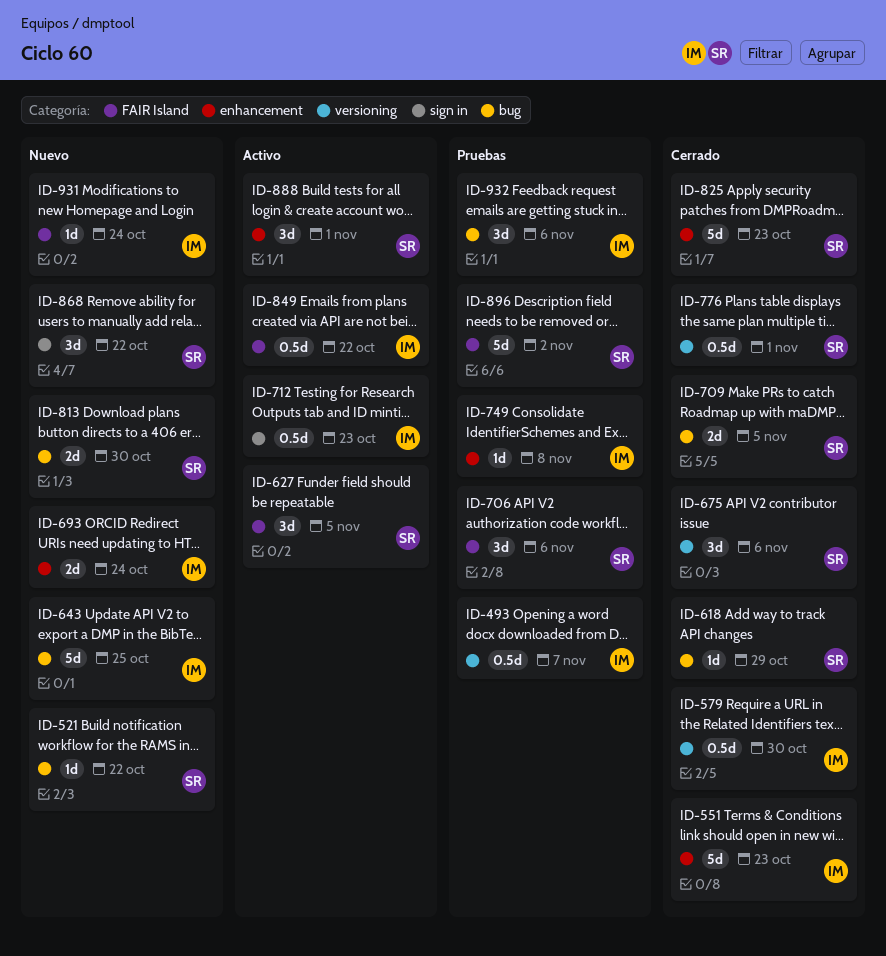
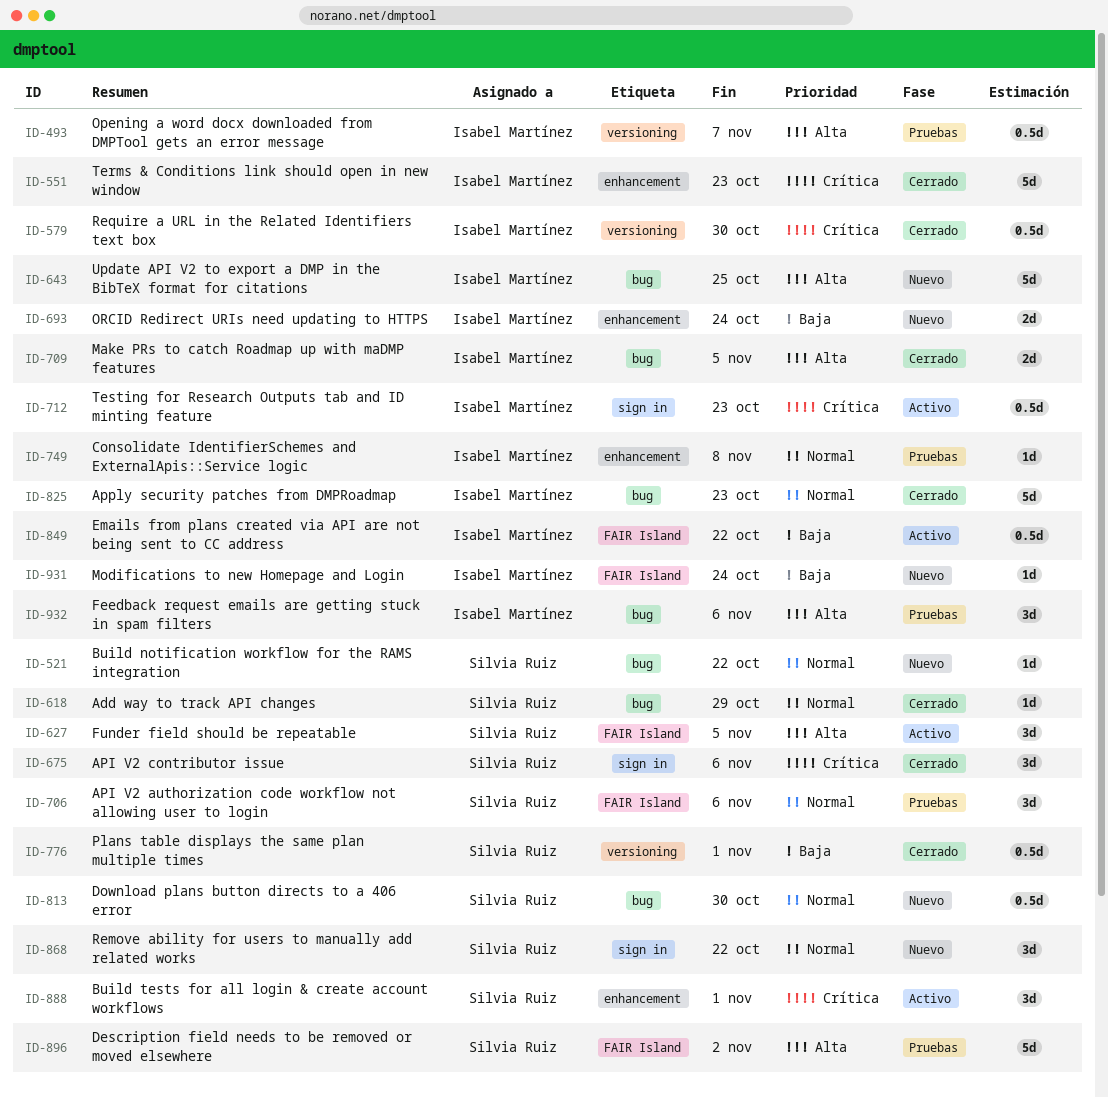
ID-675, label: versioning -> sign in
ID-709, owner: Silvia Ruiz -> Isabel Martínez
ID-813, estimate: 2d -> 0.5d
ID-825, owner: Silvia Ruiz -> Isabel Martínez
ID-825, label: enhancement -> bug

